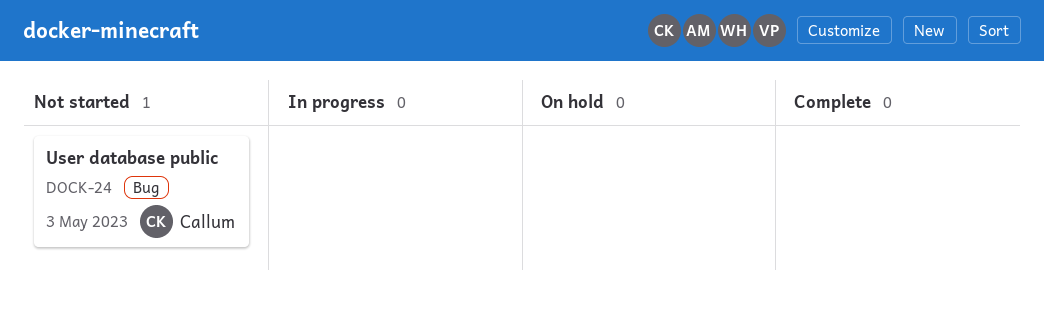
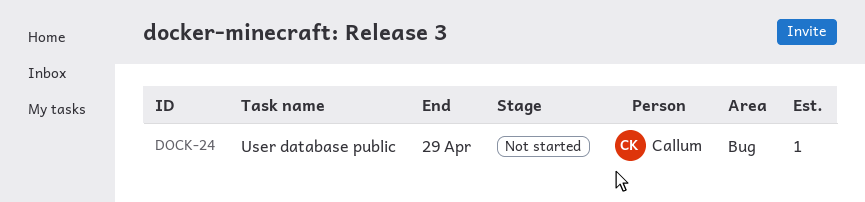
DOCK-24, due: May 3 -> Apr 29

